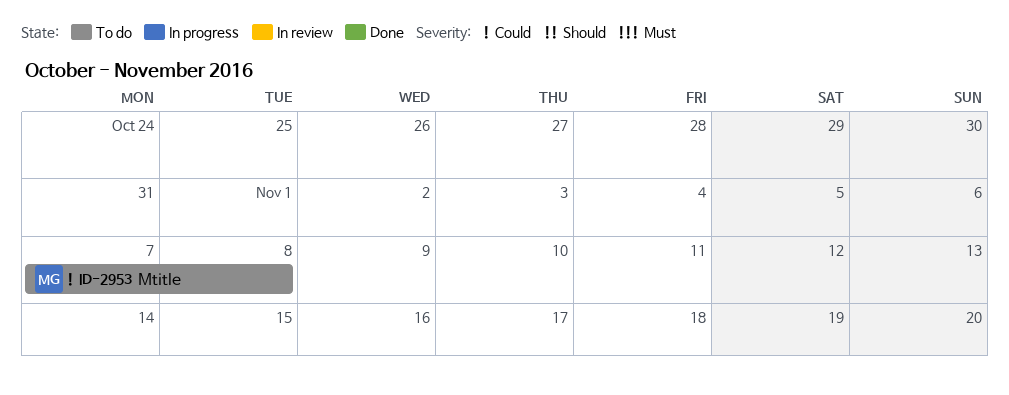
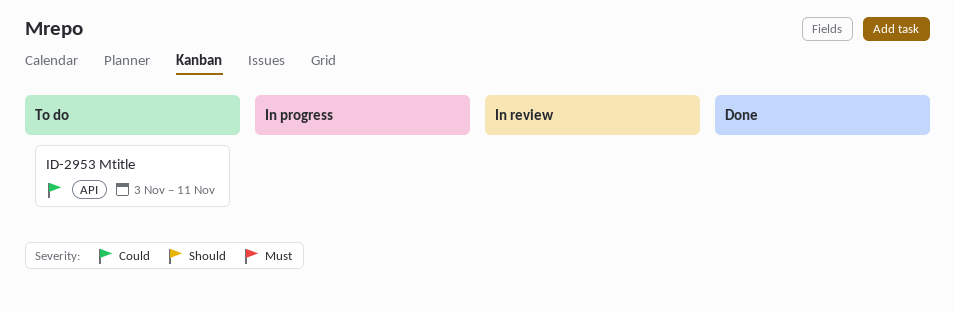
ID-2953, start: Nov 7 -> Nov 3
ID-2953, due: Nov 8 -> Nov 11

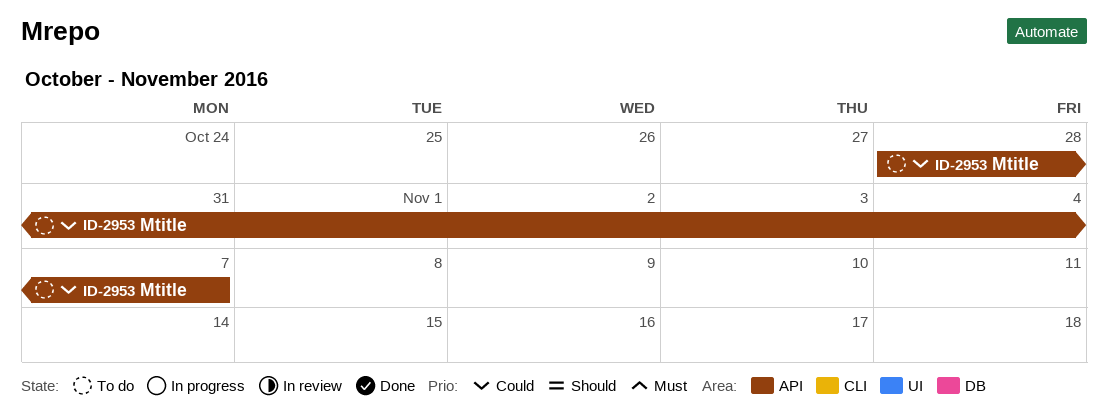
ID-2953, start: Nov 3 -> Oct 28
ID-2953, due: Nov 11 -> Nov 7

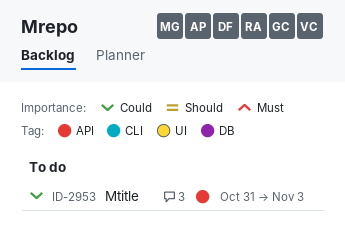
ID-2953, start: Oct 28 -> Oct 31
ID-2953, due: Nov 7 -> Nov 3

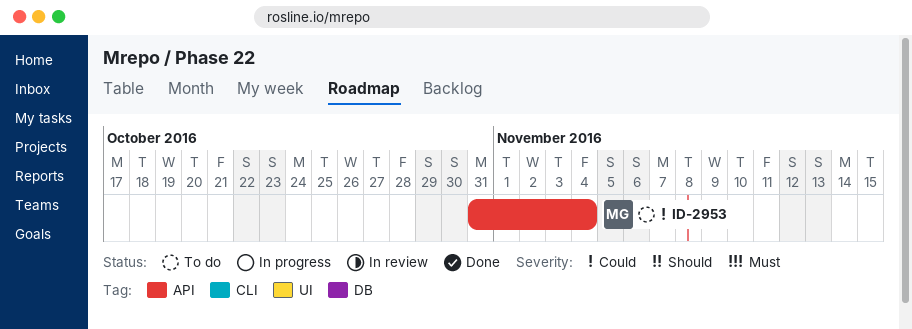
ID-2953, due: Nov 3 -> Nov 4

